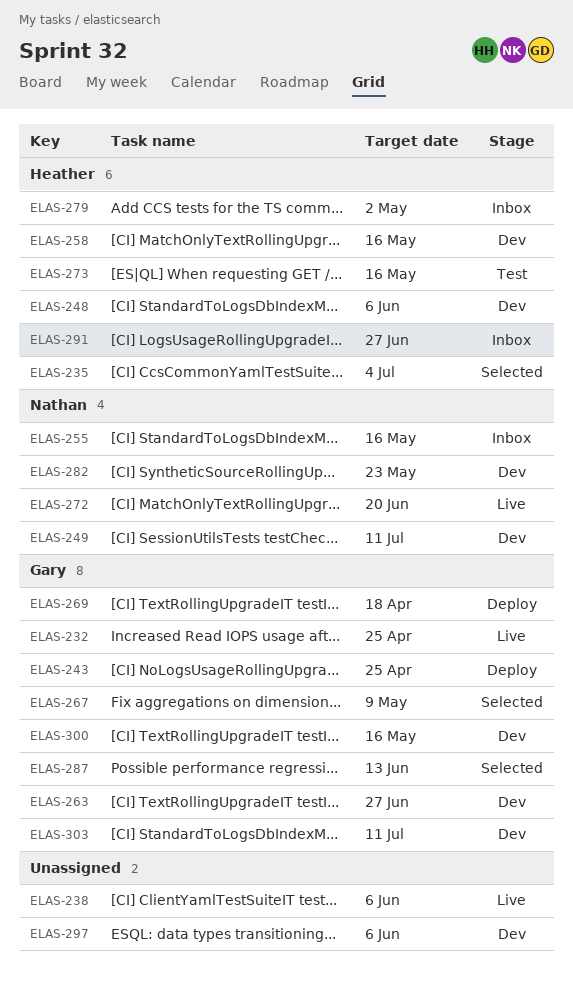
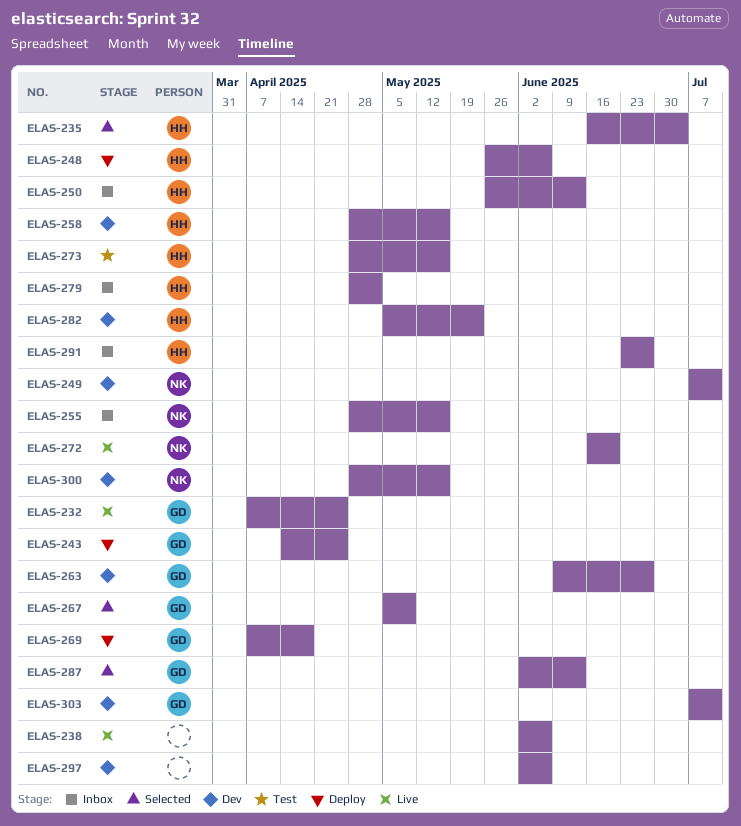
ELAS-248, status: Dev -> Deploy
ELAS-250: none -> present
ELAS-282, owner: Nathan -> Heather
ELAS-300, owner: Gary -> Nathan

